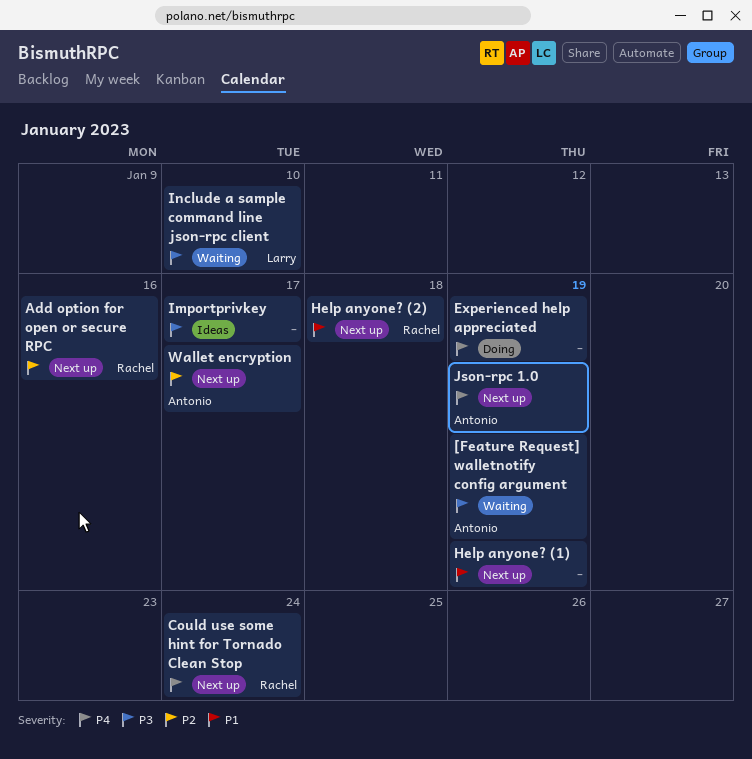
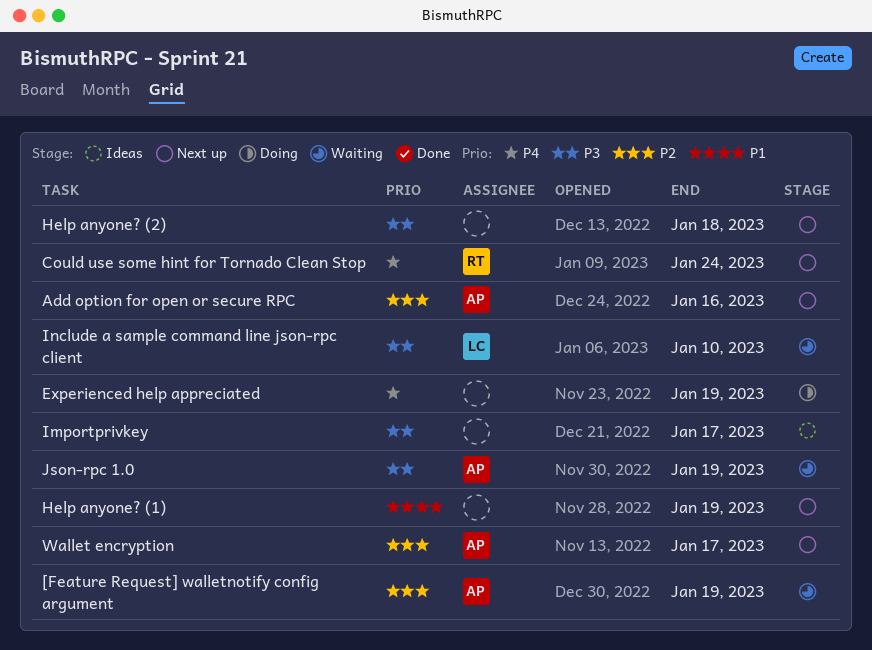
[Feature Request] walletnotify config argument, priority: P3 -> P2
Add option for open or secure RPC, owner: Rachel -> Antonio
Help anyone? (2), owner: Rachel -> none
Help anyone? (2), priority: P1 -> P3
Json-rpc 1.0, status: Next up -> Waiting
Json-rpc 1.0, priority: P4 -> P3

